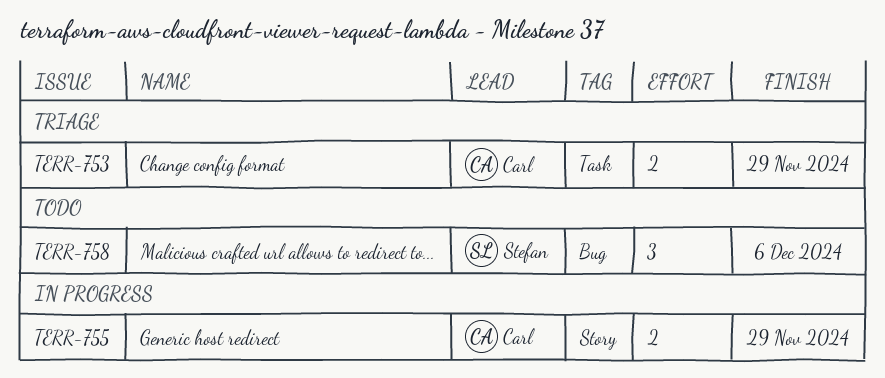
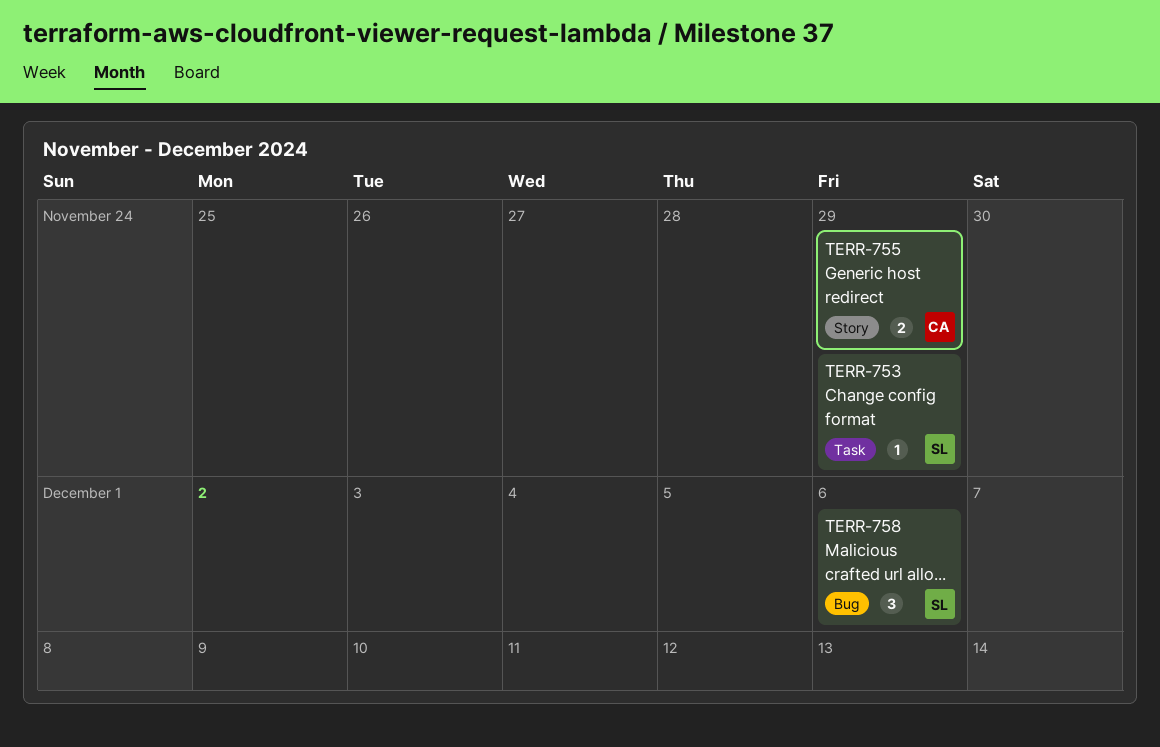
TERR-753, owner: Carl -> Stefan
TERR-753, estimate: 2 -> 1

